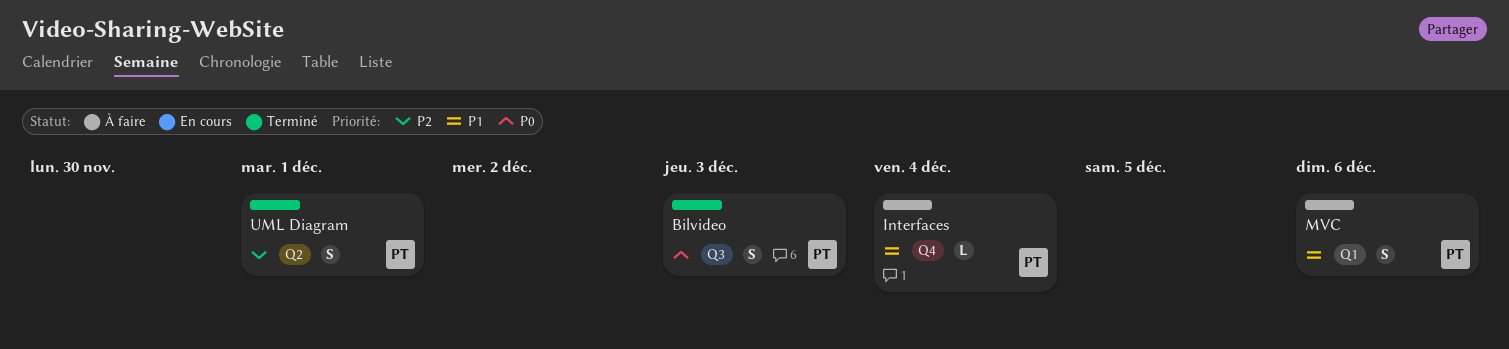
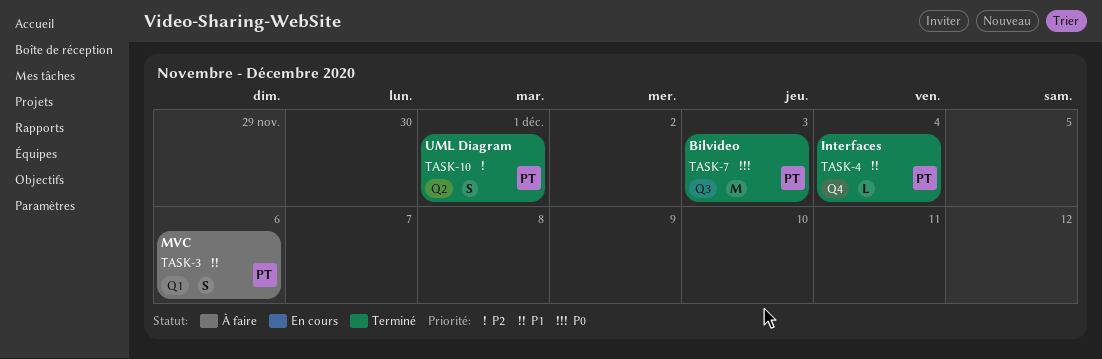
Bilvideo, estimate: S -> M
Interfaces, status: À faire -> Terminé

